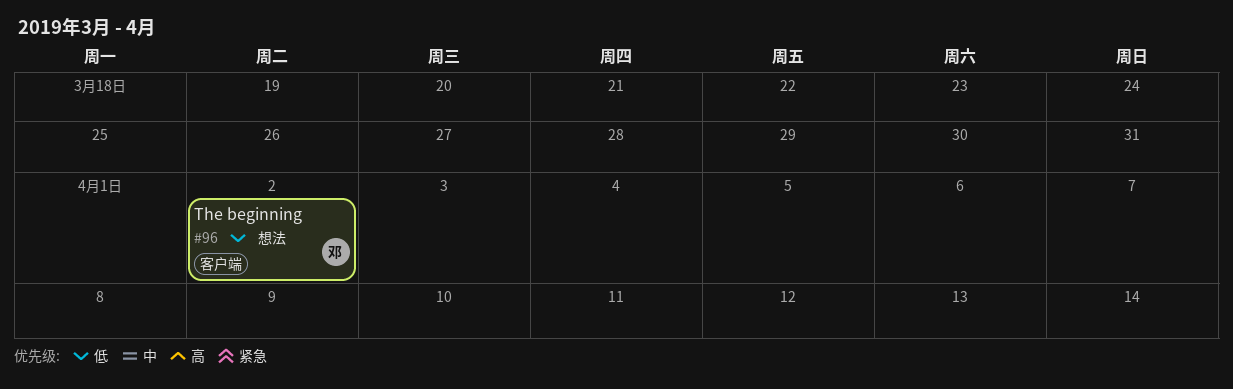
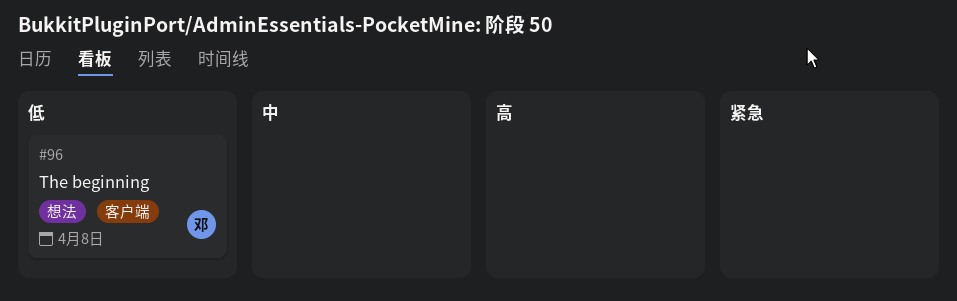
#96, due: Apr 2 -> Apr 8

